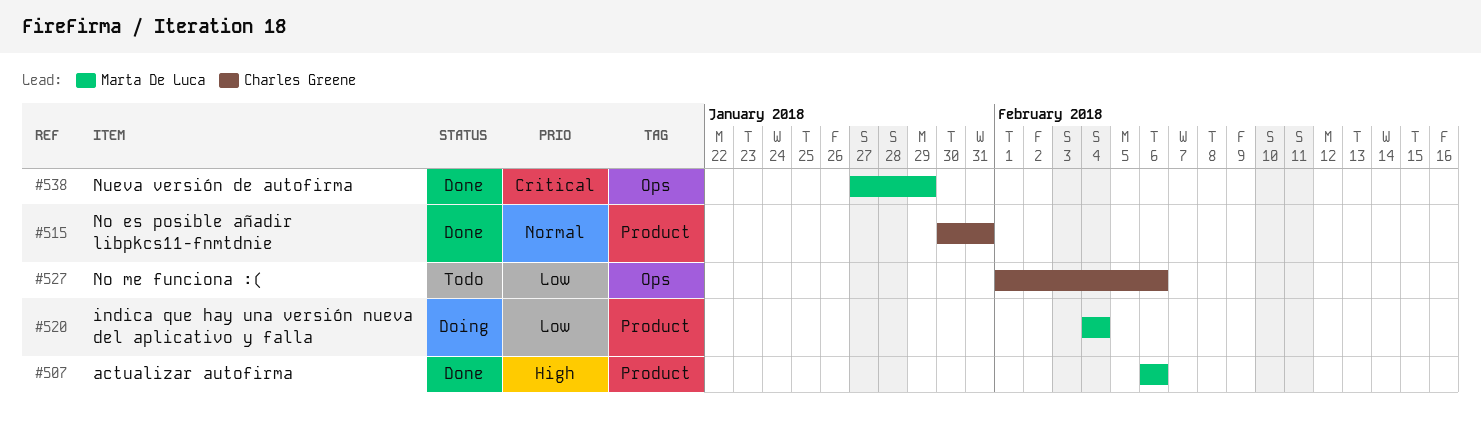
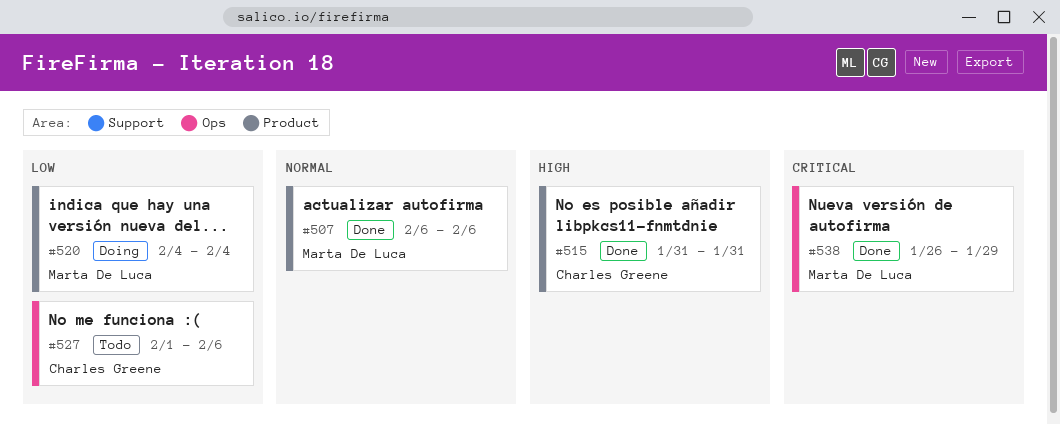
#507, priority: High -> Normal
#515, priority: Normal -> High
#515, start: Jan 30 -> Jan 31
#538, start: Jan 27 -> Jan 26

